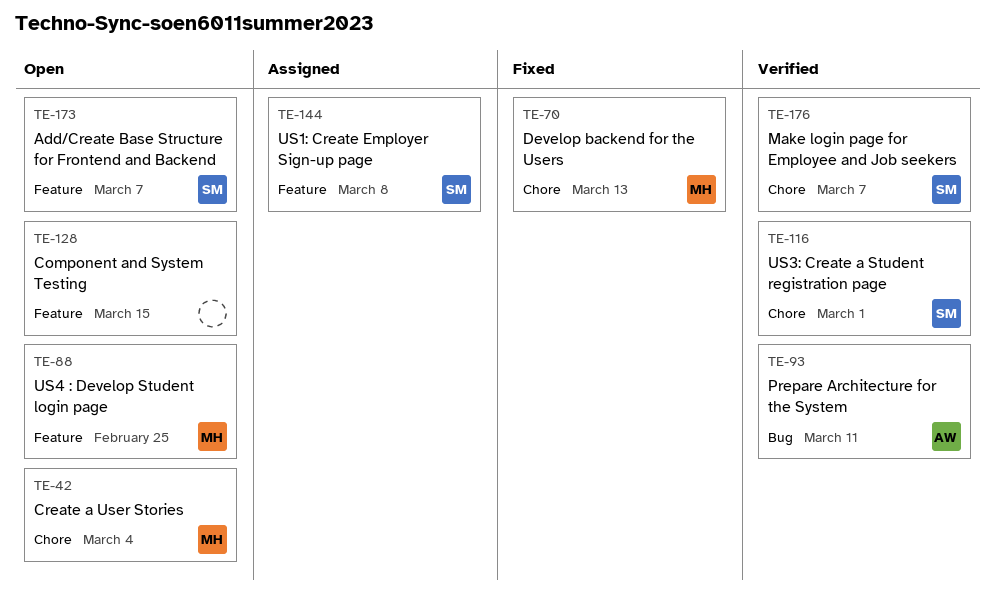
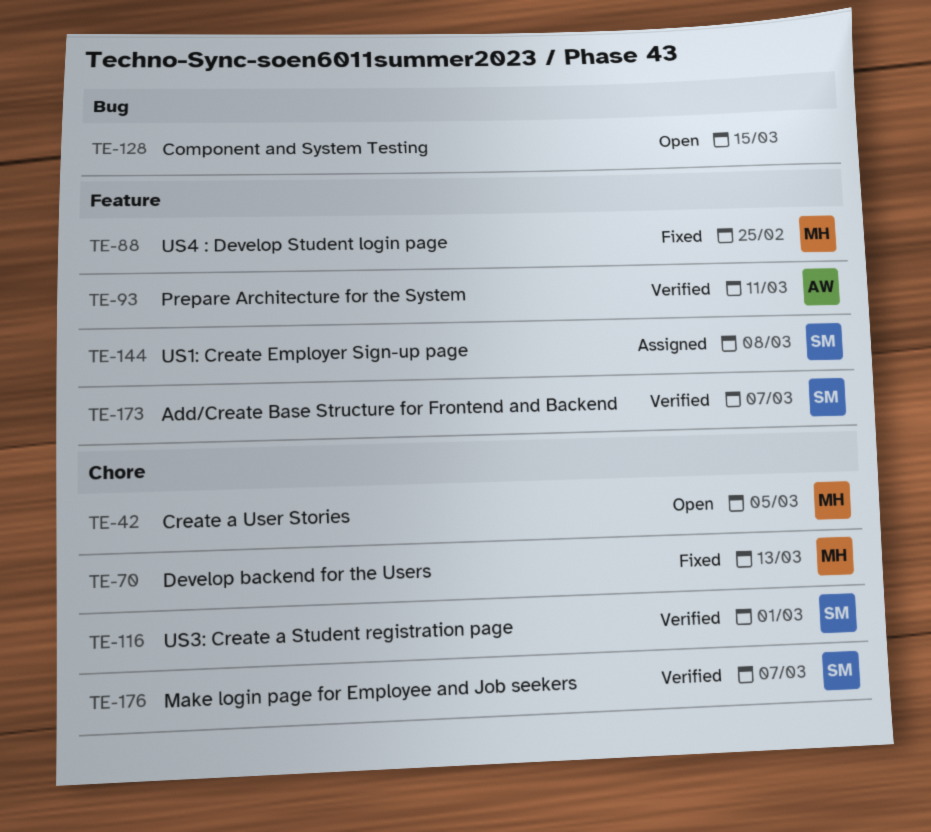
TE-42, due: Mar 4 -> Mar 5
TE-88, status: Open -> Fixed
TE-93, label: Bug -> Feature
TE-128, label: Feature -> Bug
TE-173, status: Open -> Verified

